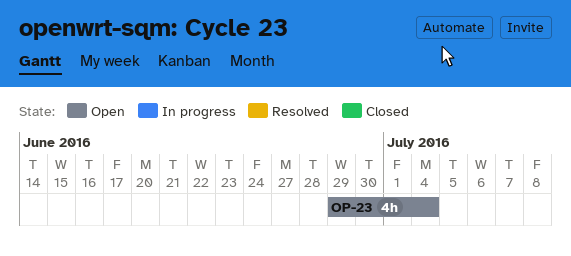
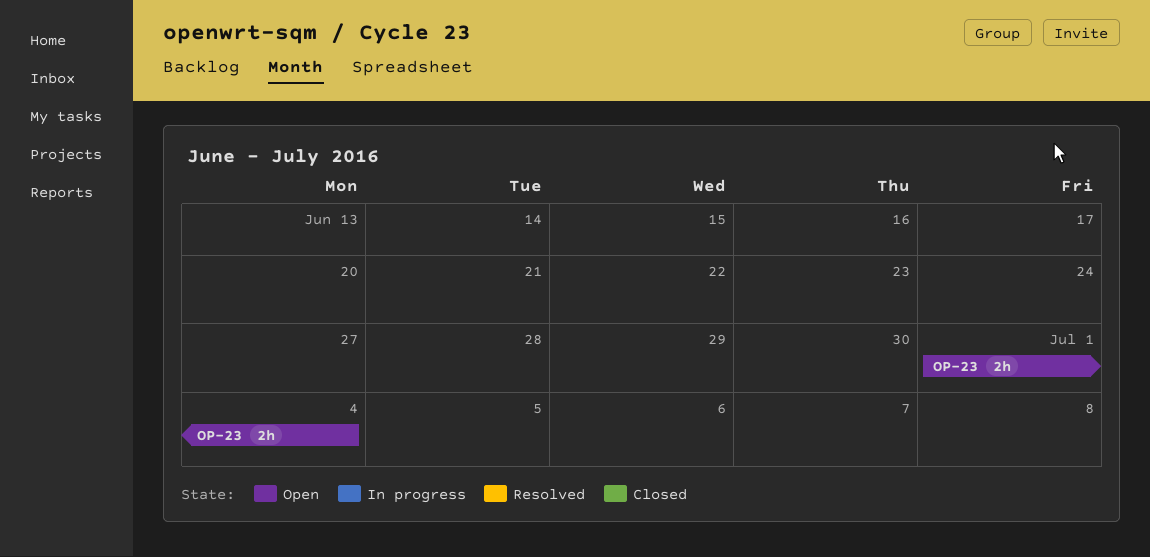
OP-23, estimate: 4h -> 2h
OP-23, start: Jun 29 -> Jul 1

